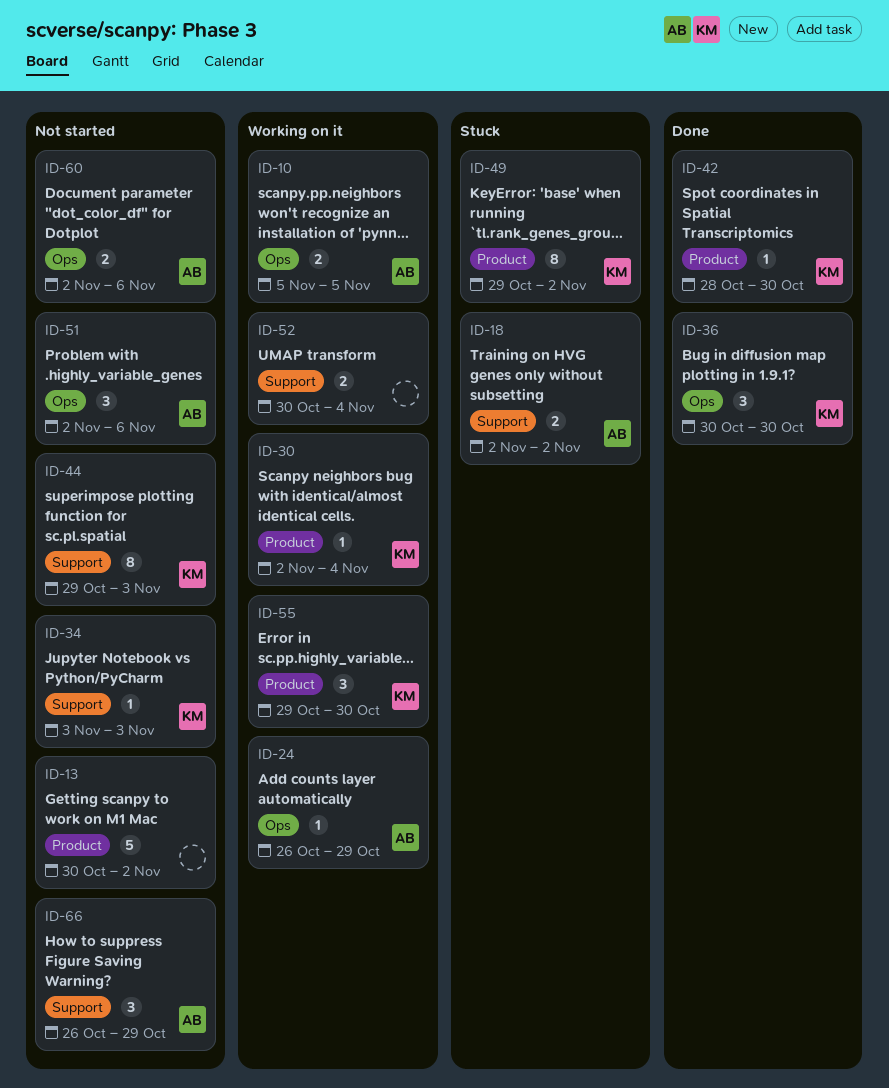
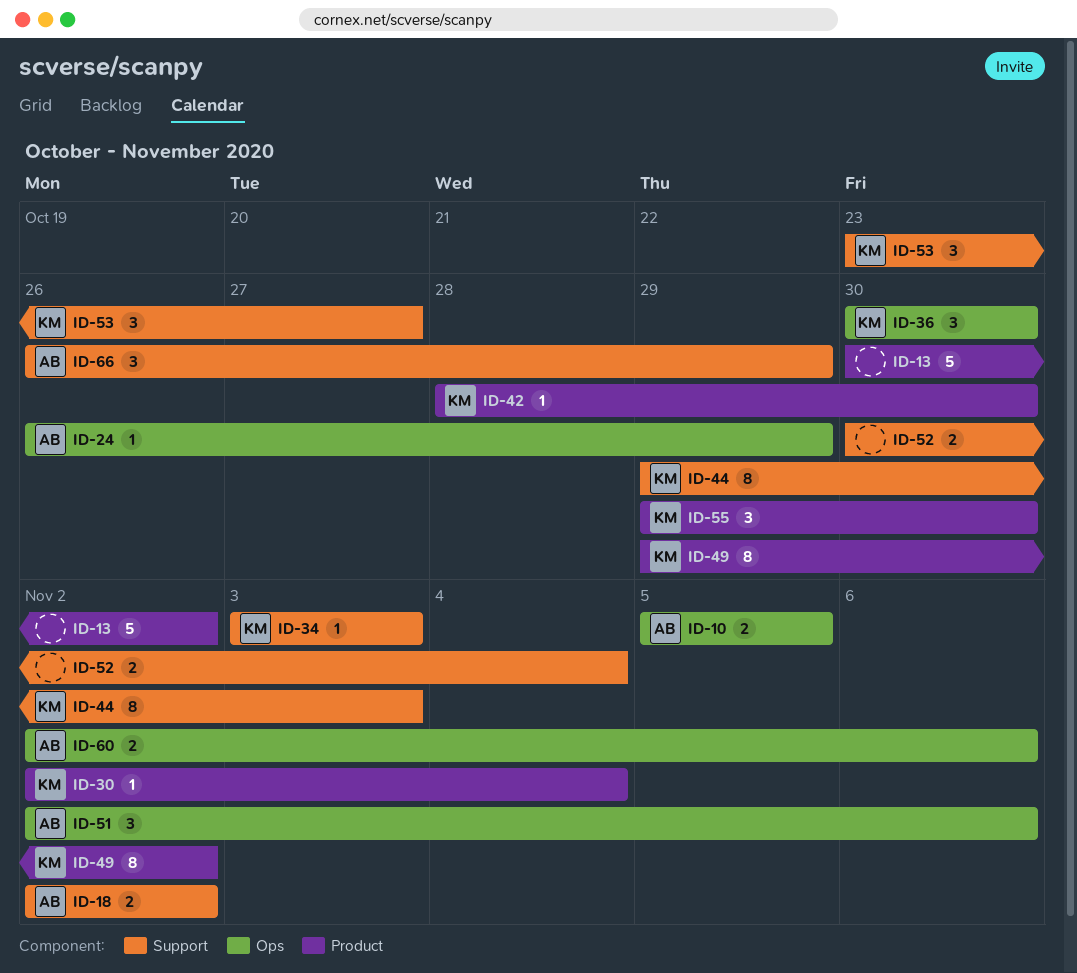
ID-53: none -> present

